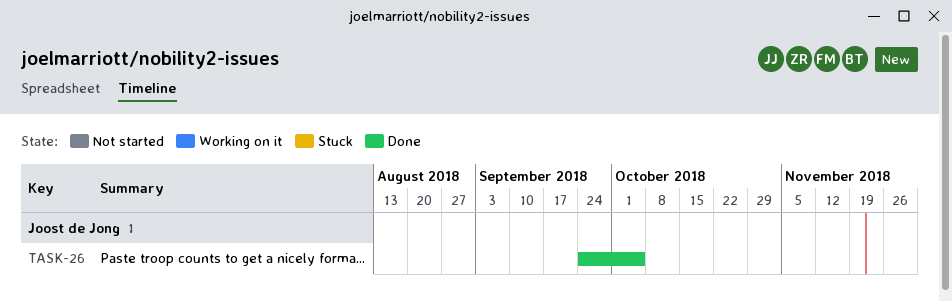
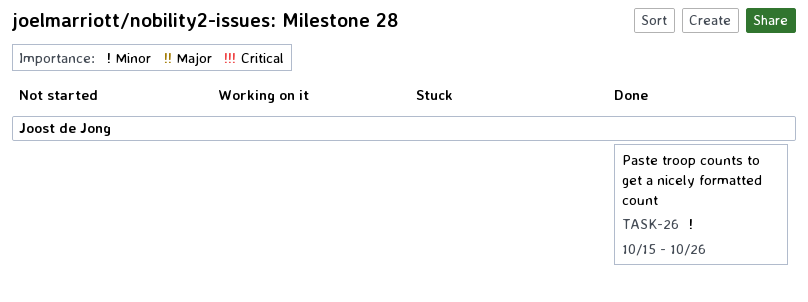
TASK-26, start: Sep 24 -> Oct 15
TASK-26, due: Oct 5 -> Oct 26

